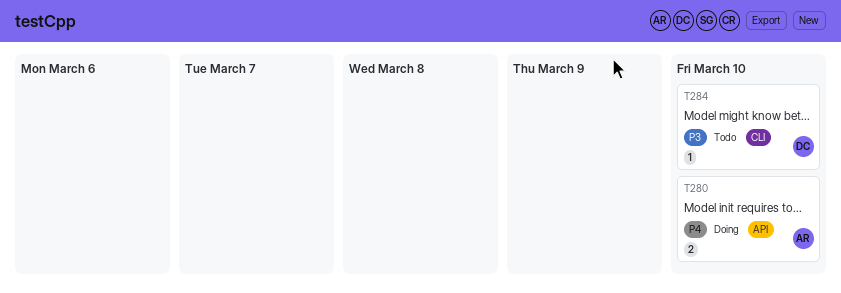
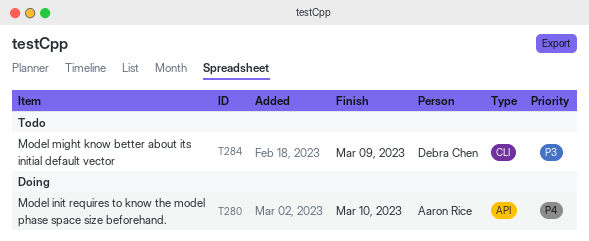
T284, due: Mar 10 -> Mar 9

